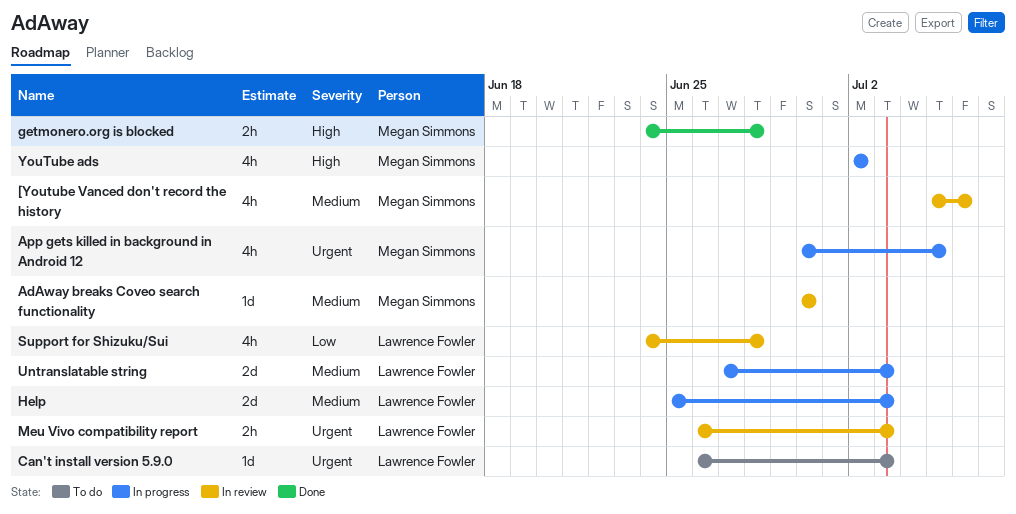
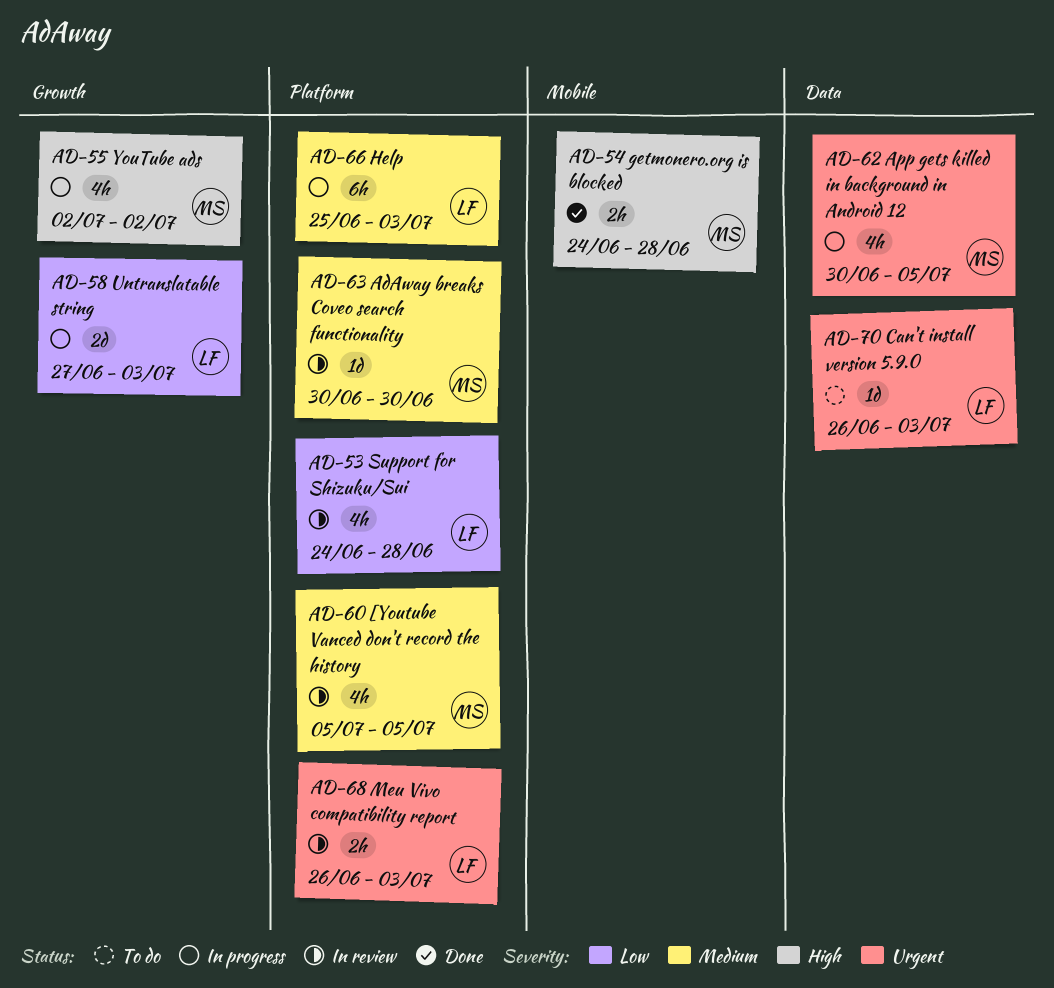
[Youtube Vanced don't record the history, due: Jul 6 -> Jul 5
Help, estimate: 2d -> 6h
Untranslatable string, priority: Medium -> Low

